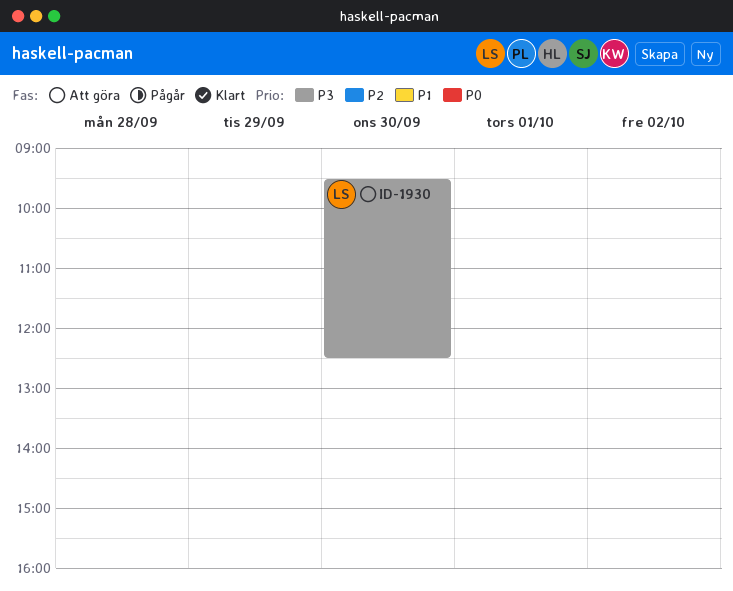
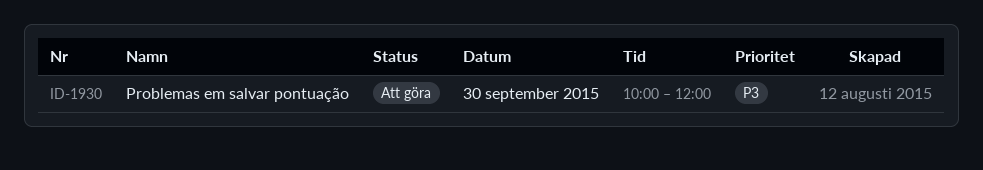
ID-1930, begins: 09:30 -> 10:00
ID-1930, ends: 12:30 -> 12:00

